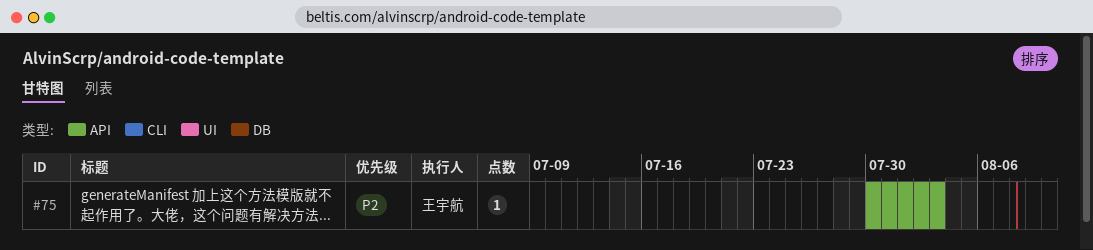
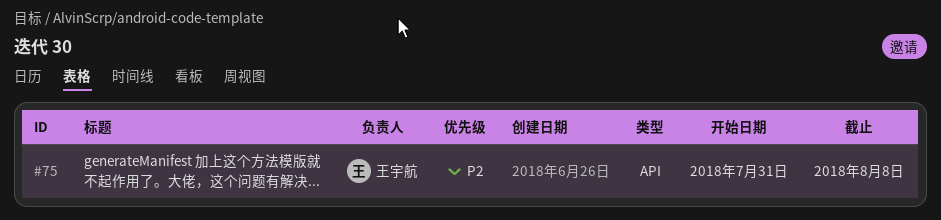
#75, start: Jul 30 -> Jul 31
#75, due: Aug 3 -> Aug 8

